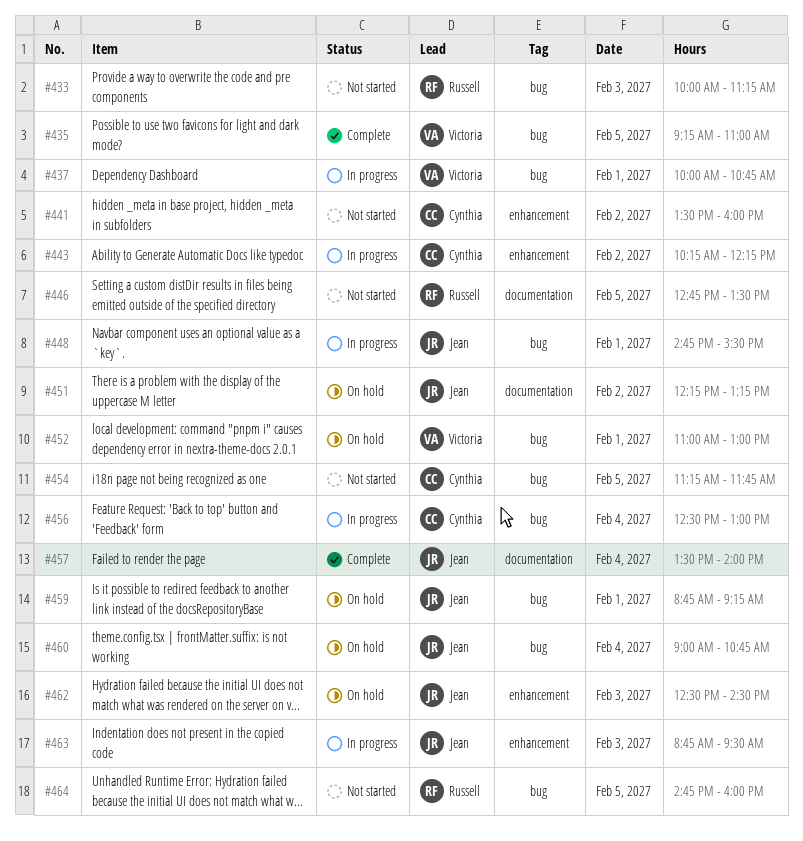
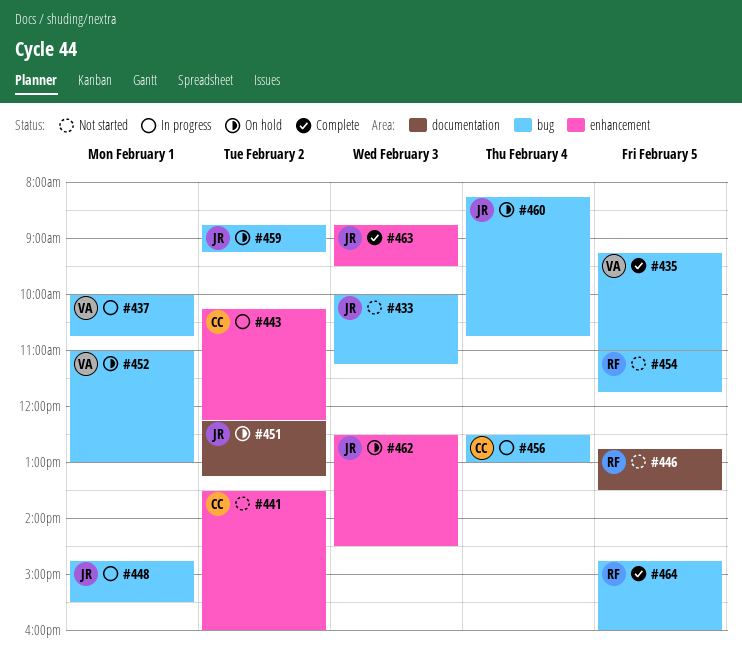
#433, owner: Russell -> Jean
#454, owner: Cynthia -> Russell
#454, begins: 11:15 -> 11:00
#457: present -> none
#459, day: Feb 1 -> Feb 2
#460, begins: 09:00 -> 08:15
#463, status: In progress -> Complete
#464, status: Not started -> Complete

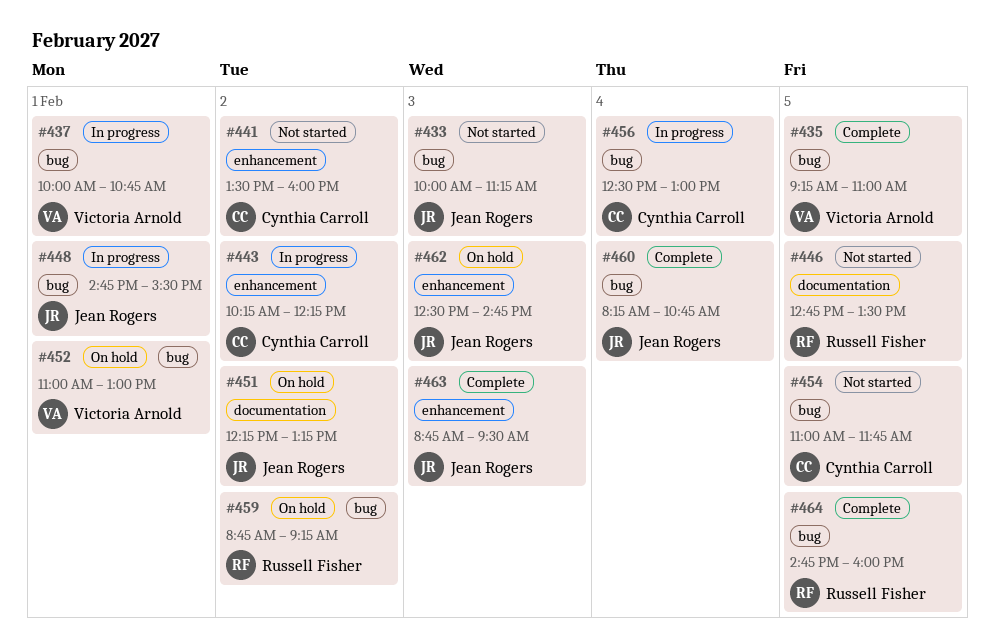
#454, owner: Russell Fisher -> Cynthia Carroll
#459, owner: Jean Rogers -> Russell Fisher
#460, status: On hold -> Complete
#462, ends: 14:30 -> 14:45

